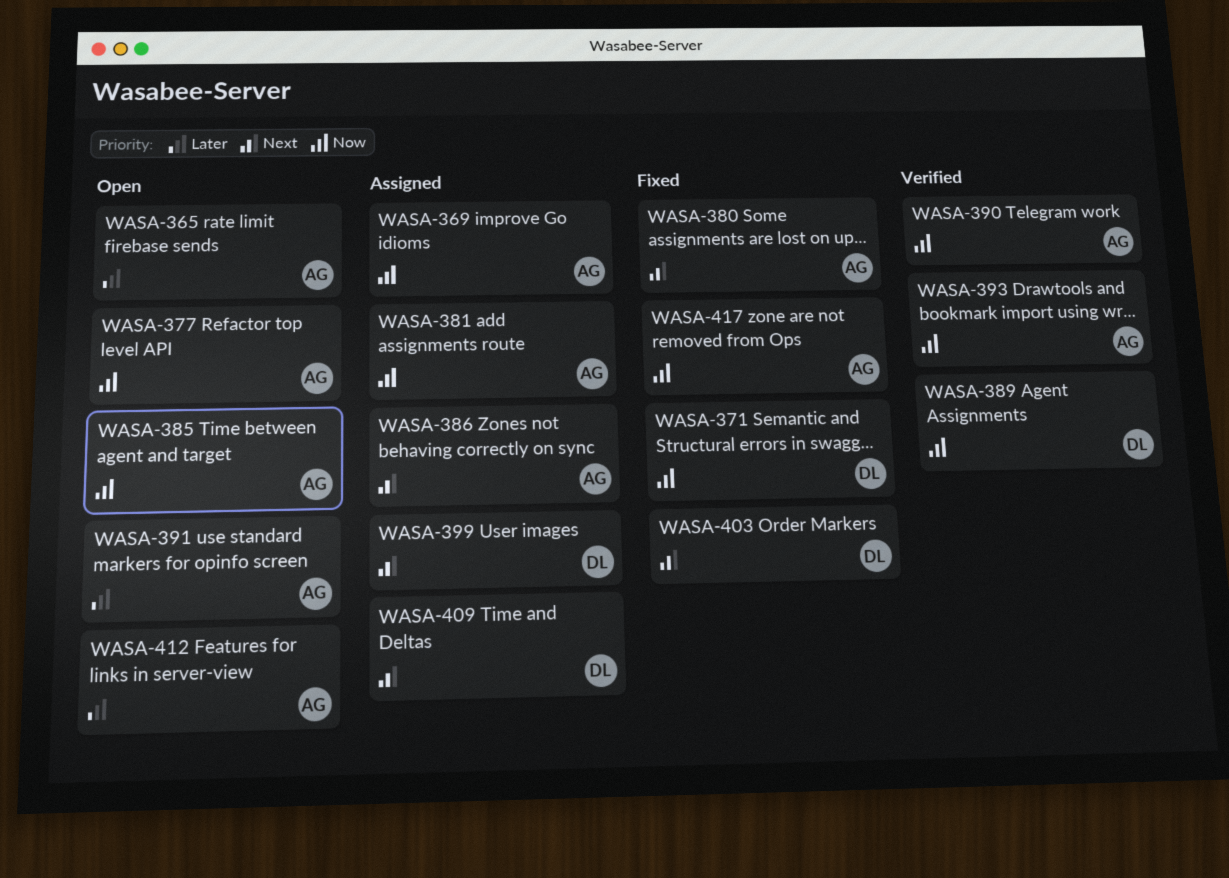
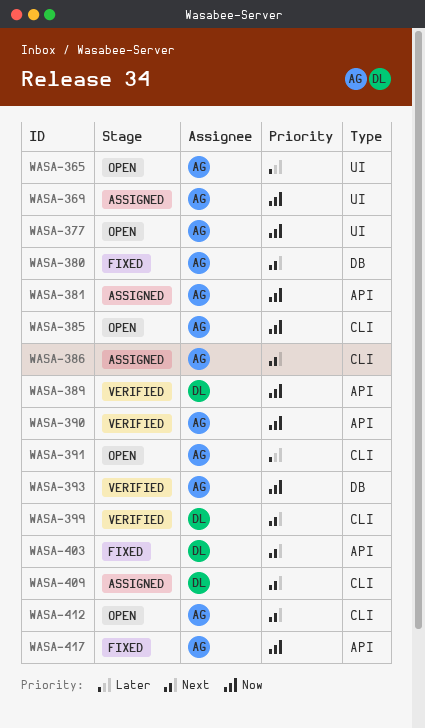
WASA-371: present -> none
WASA-399, status: Assigned -> Verified
WASA-412, priority: Later -> Next

